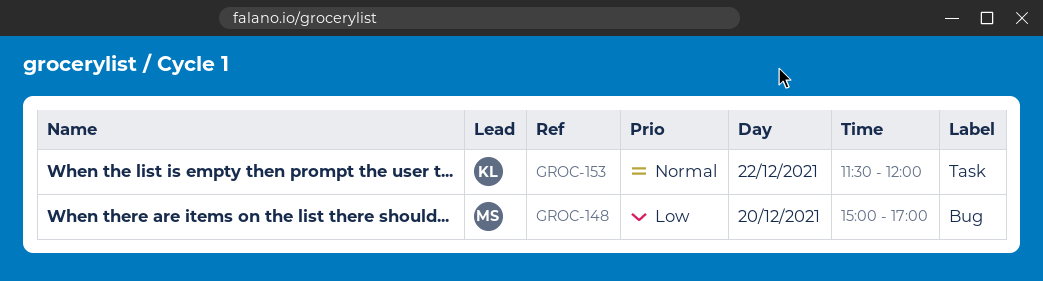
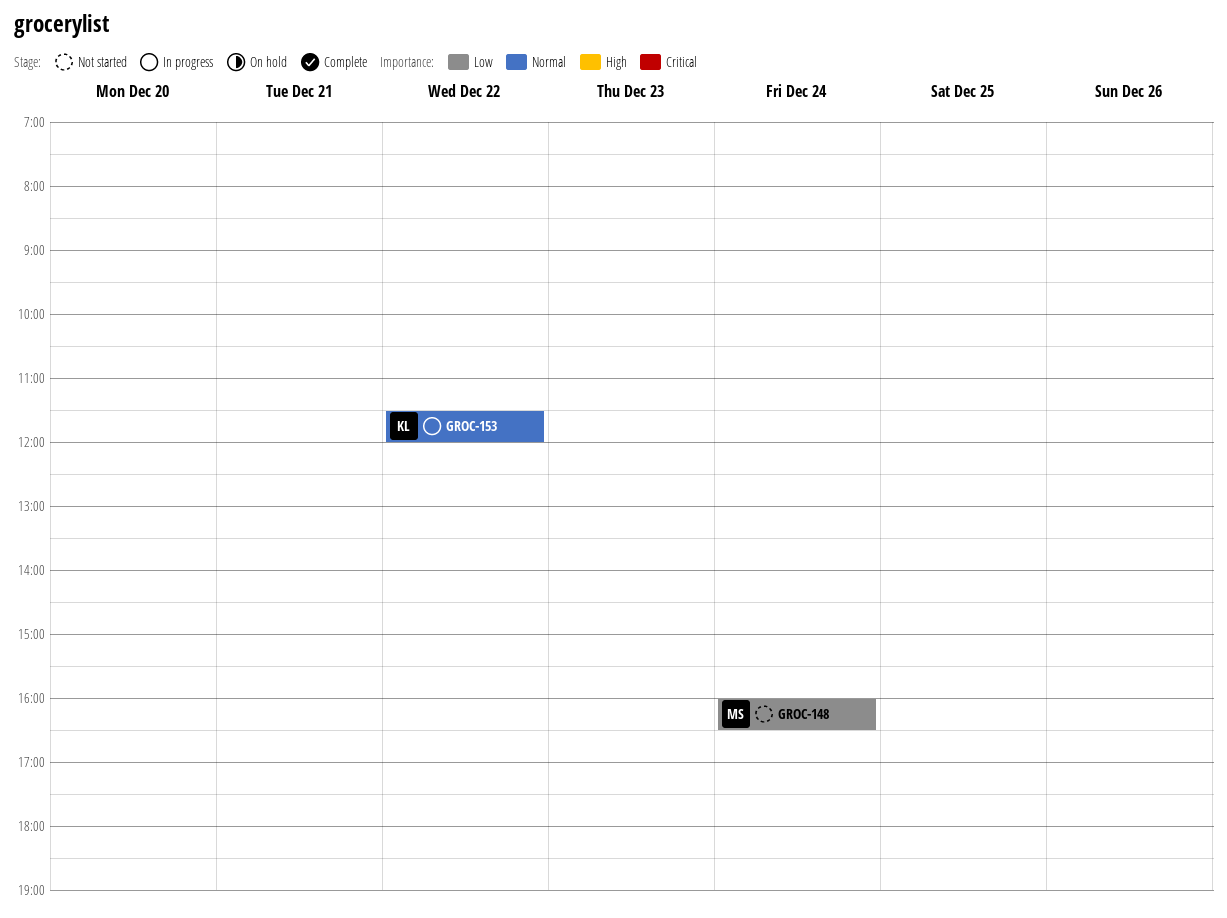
GROC-148, day: Dec 20 -> Dec 24
GROC-148, begins: 15:00 -> 16:00
GROC-148, ends: 17:00 -> 16:30

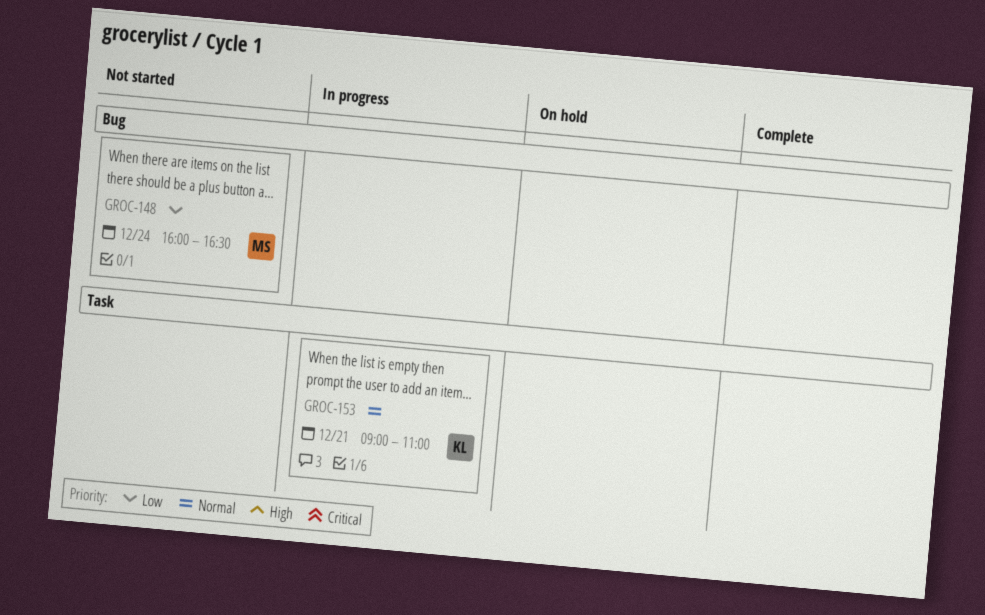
GROC-153, day: Dec 22 -> Dec 21
GROC-153, begins: 11:30 -> 09:00
GROC-153, ends: 12:00 -> 11:00

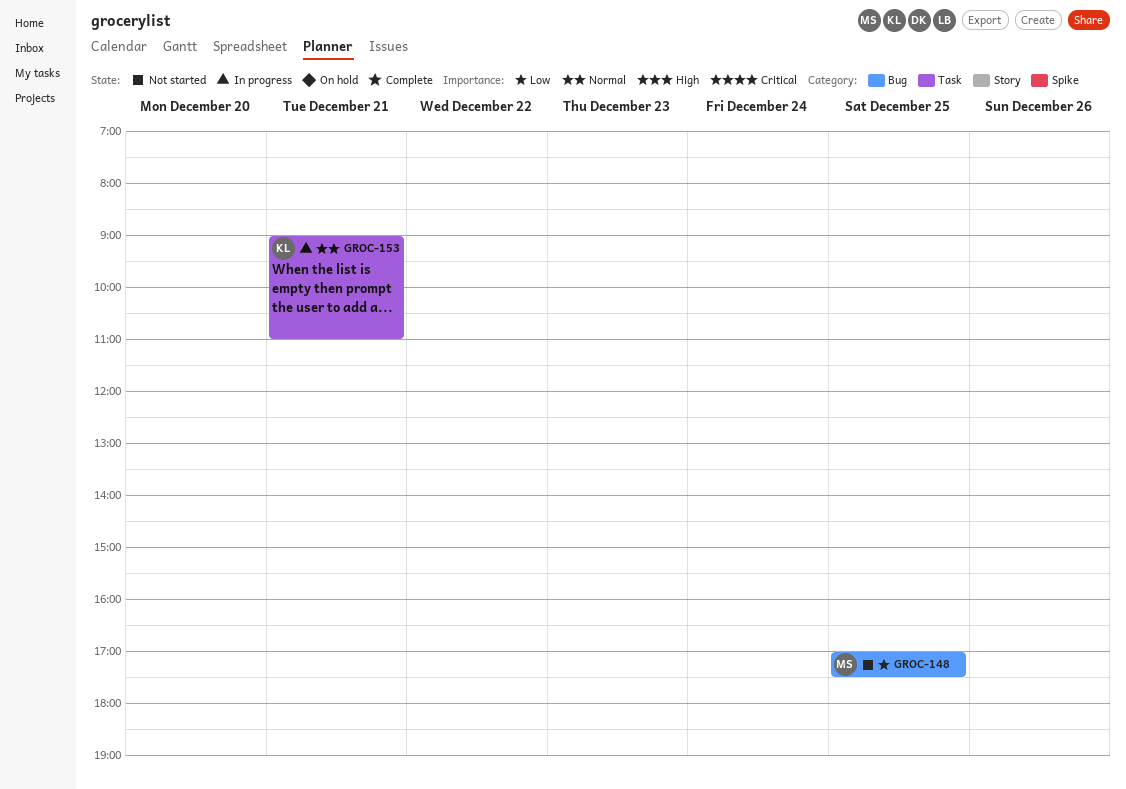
GROC-148, day: Dec 24 -> Dec 25
GROC-148, begins: 16:00 -> 17:00
GROC-148, ends: 16:30 -> 17:30

